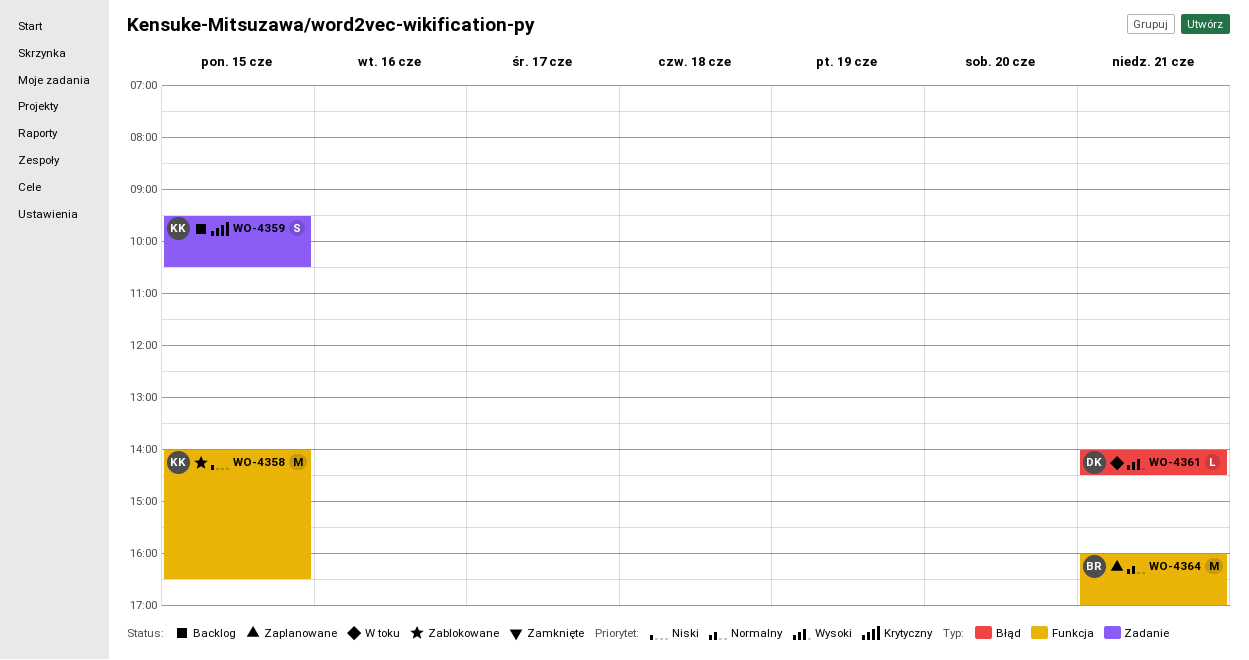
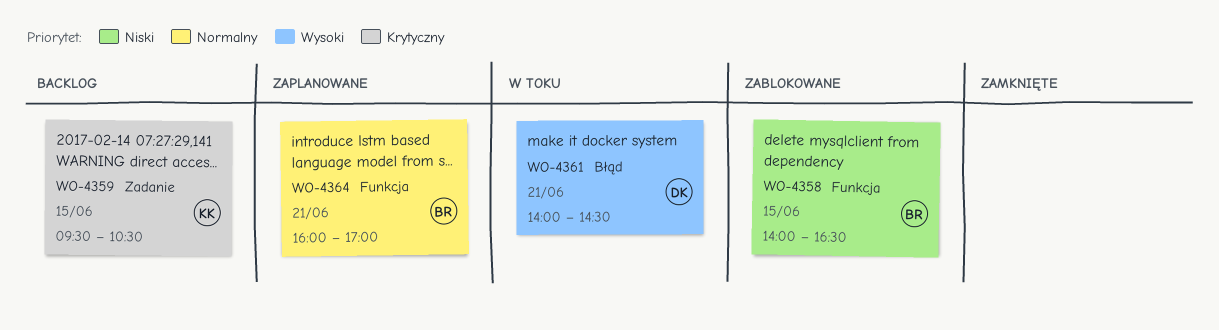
WO-4358, owner: KK -> BR

